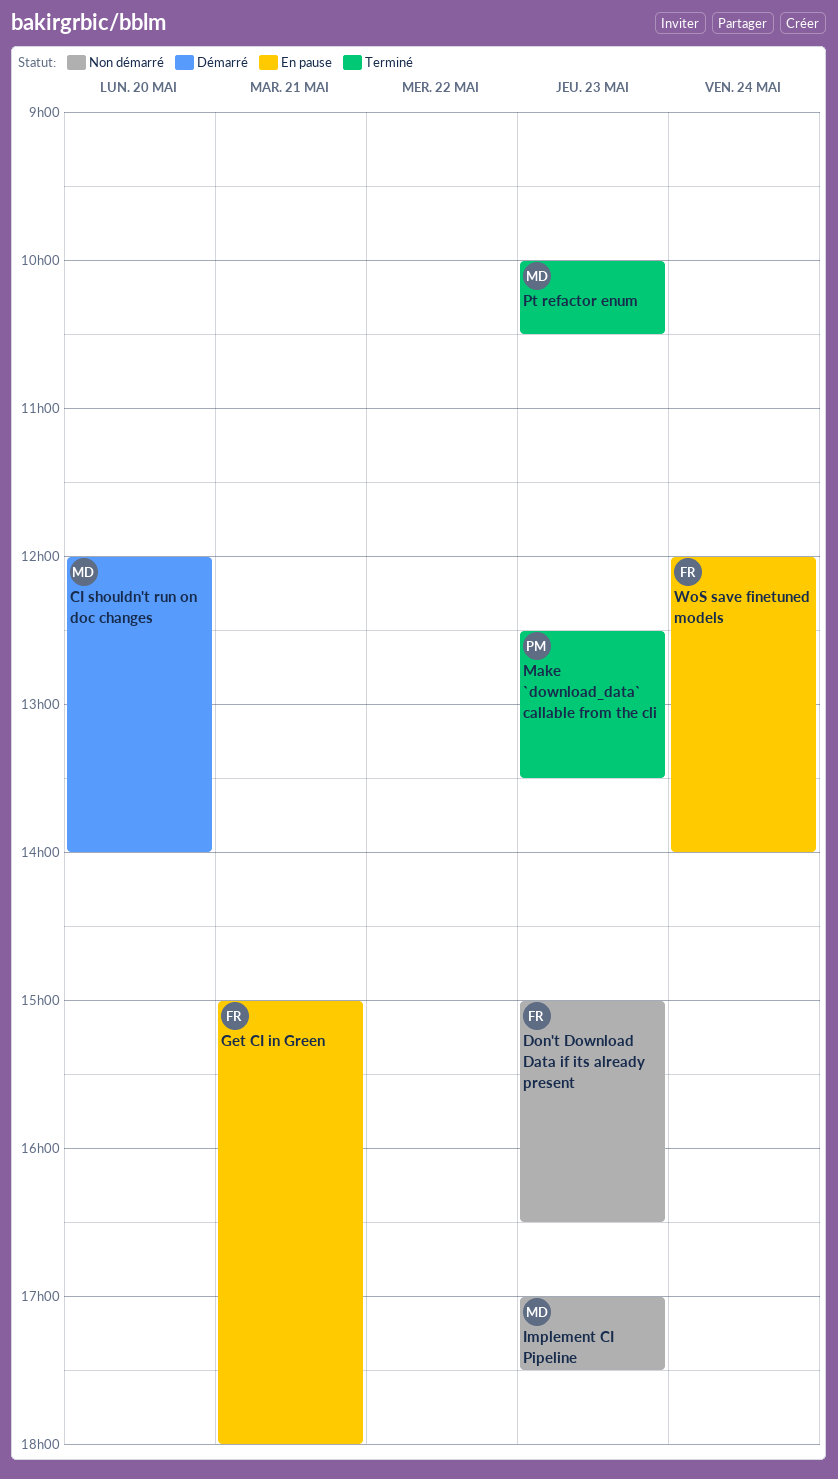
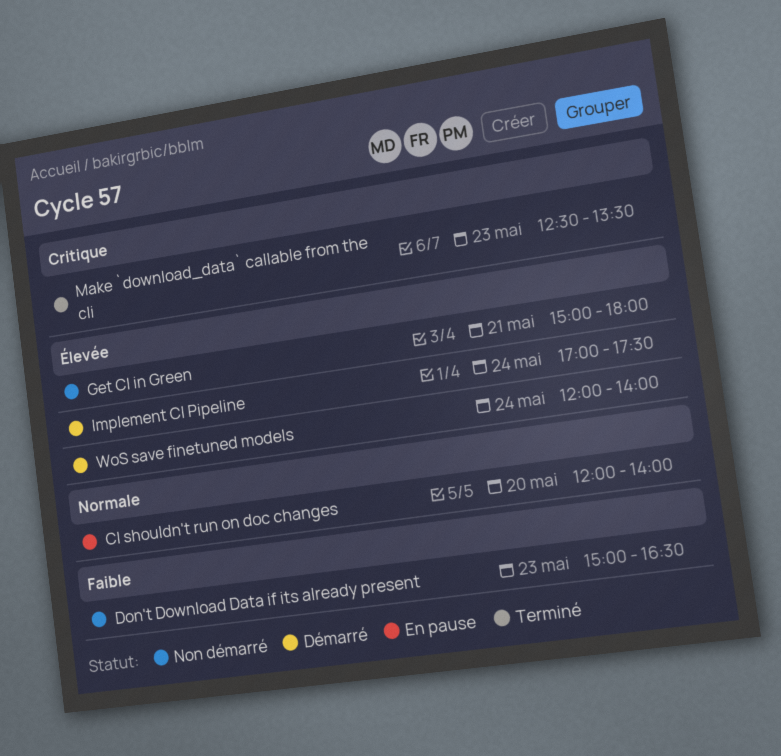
CI shouldn't run on doc changes, status: Démarré -> En pause
Get CI in Green, status: En pause -> Non démarré
Implement CI Pipeline, status: Non démarré -> Démarré
Implement CI Pipeline, day: May 23 -> May 24
Pt refactor enum: present -> none
WoS save finetuned models, status: En pause -> Démarré

